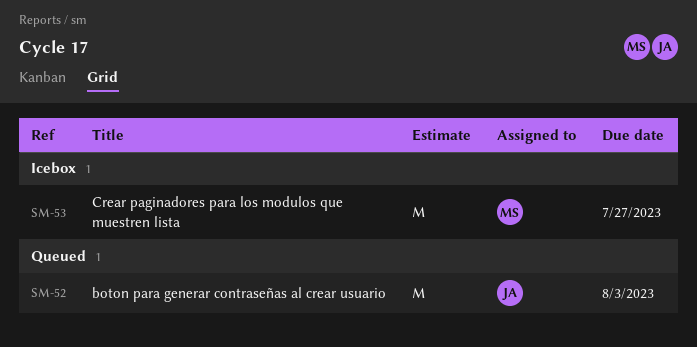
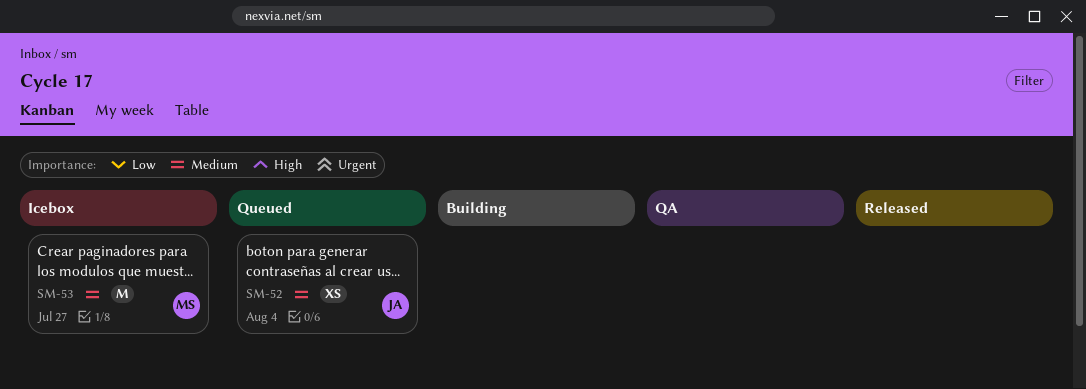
SM-52, estimate: M -> XS
SM-52, due: Aug 3 -> Aug 4

